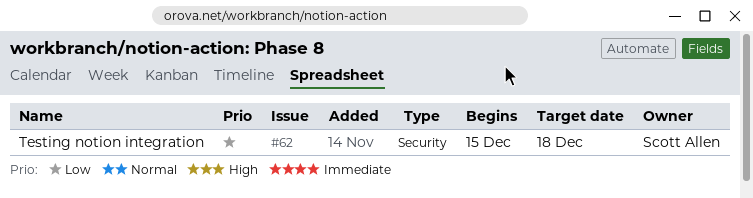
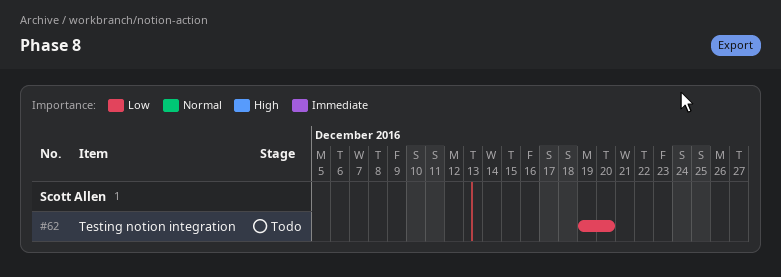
#62, start: Dec 15 -> Dec 19
#62, due: Dec 18 -> Dec 20

